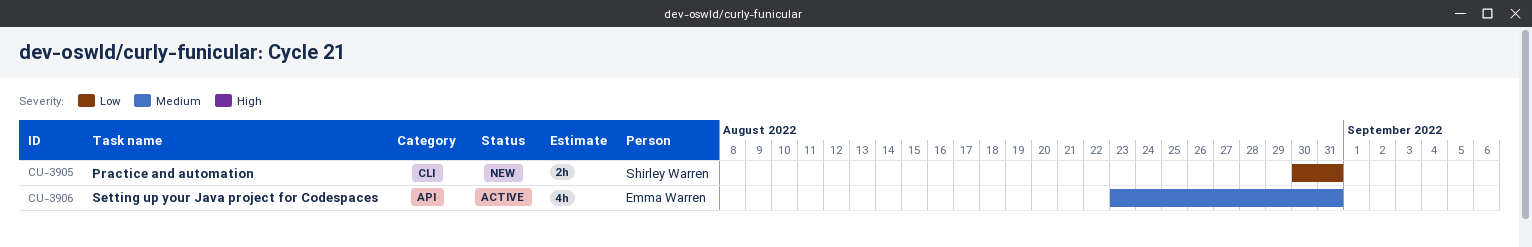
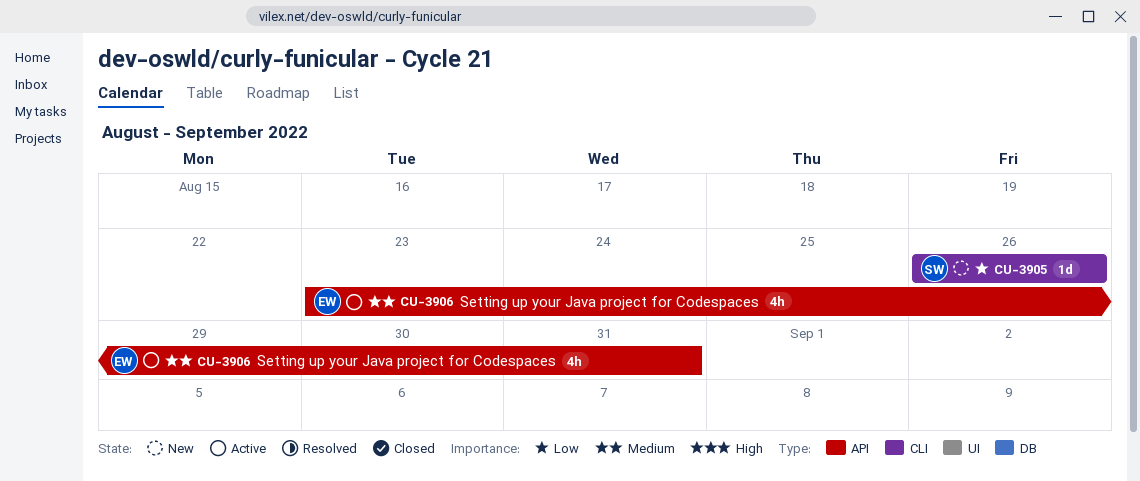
CU-3905, estimate: 2h -> 1d
CU-3905, start: Aug 30 -> Aug 26
CU-3905, due: Aug 31 -> Aug 26

